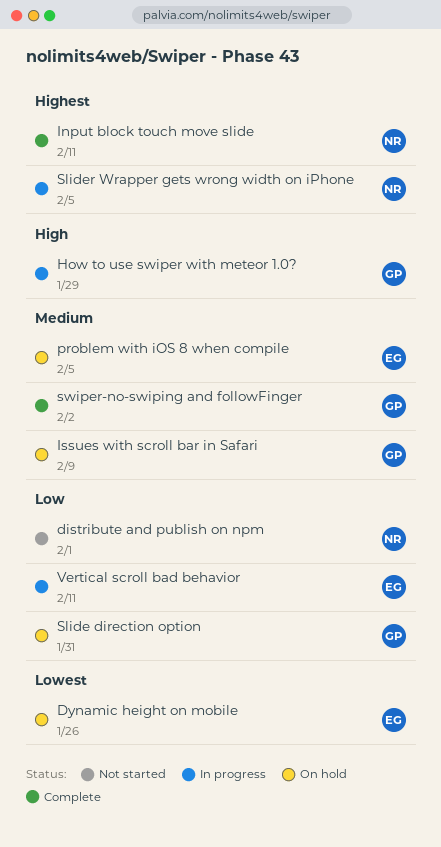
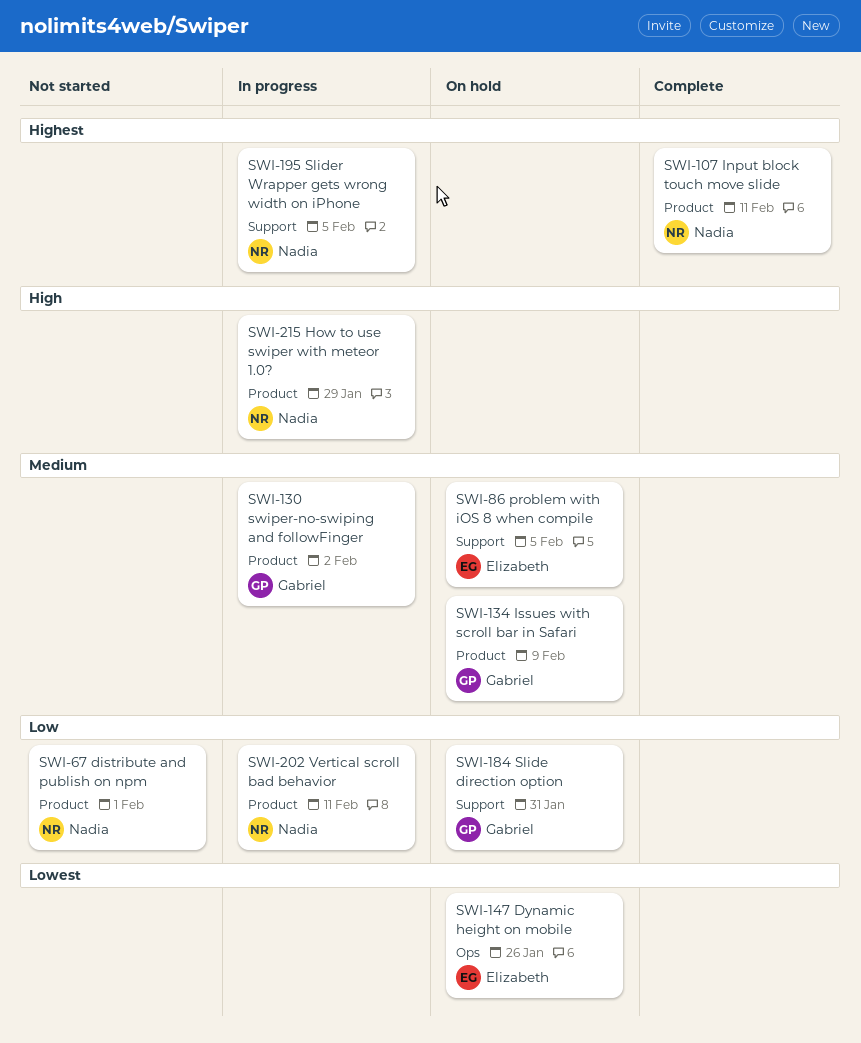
How to use swiper with meteor 1.0?, owner: Gabriel -> Nadia
swiper-no-swiping and followFinger, status: Complete -> In progress
Vertical scroll bad behavior, owner: Elizabeth -> Nadia

